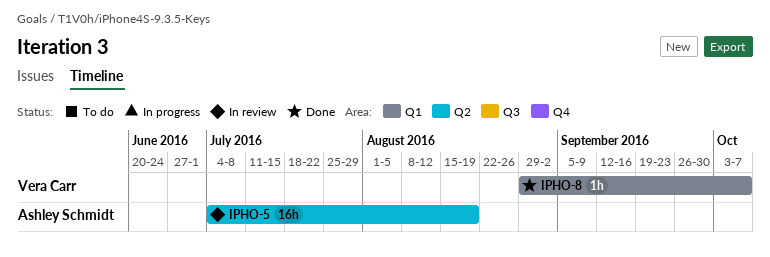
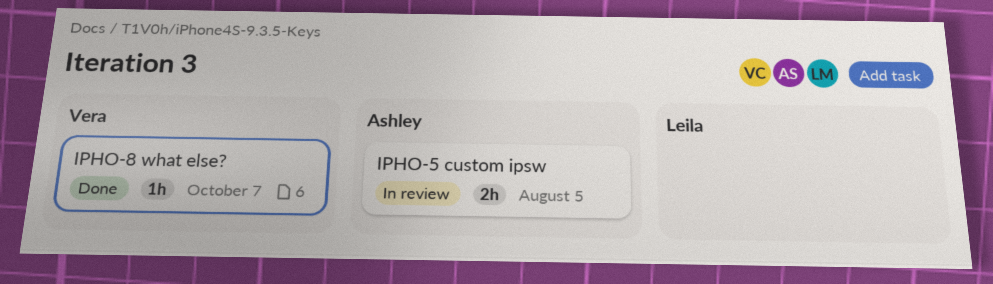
IPHO-5, estimate: 16h -> 2h
IPHO-5, due: Aug 19 -> Aug 5

